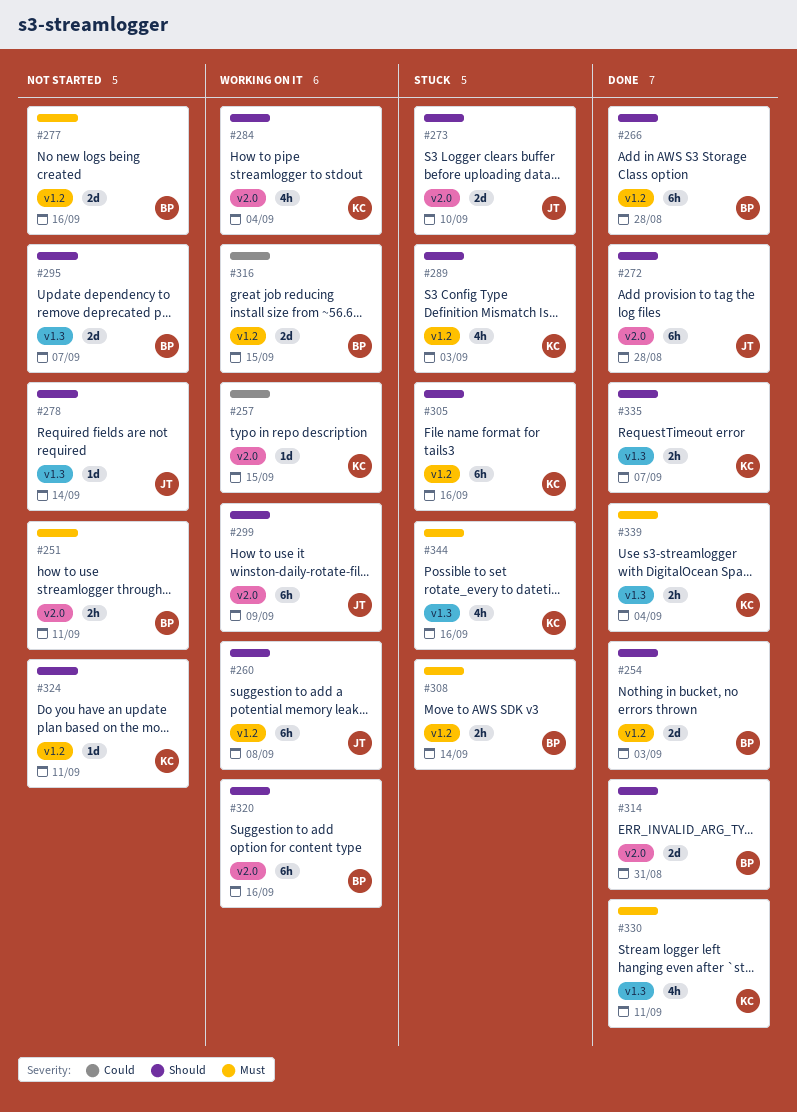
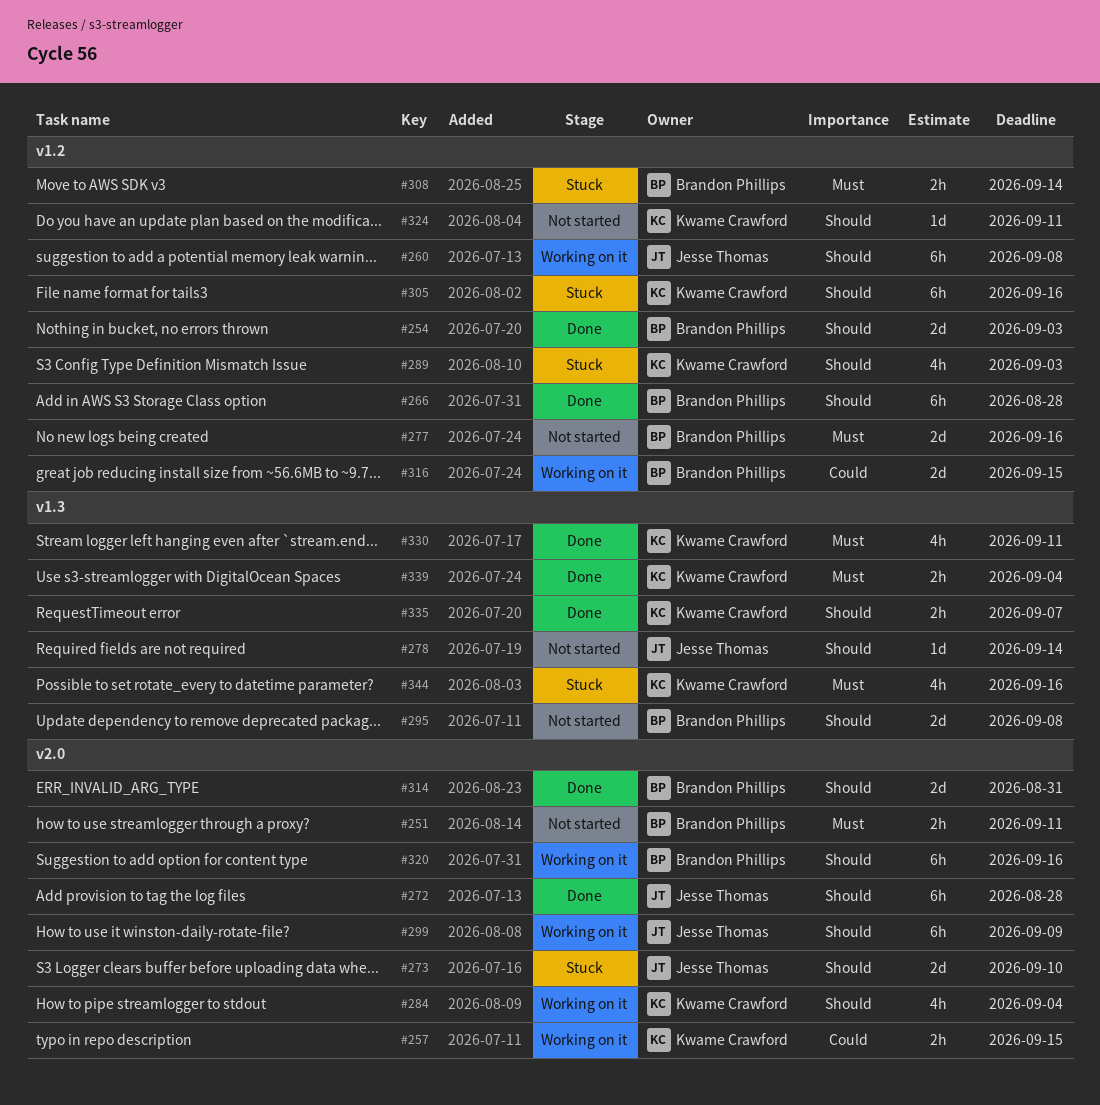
#257, estimate: 1d -> 2h
#295, due: Sep 7 -> Sep 8

